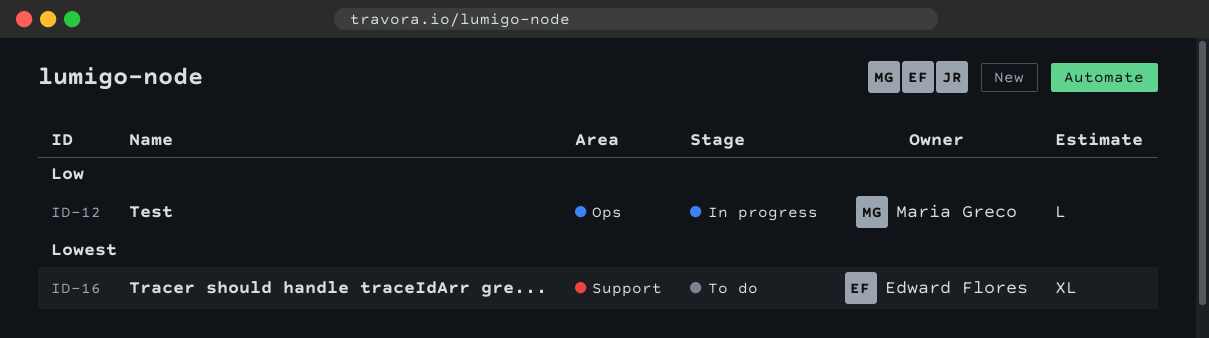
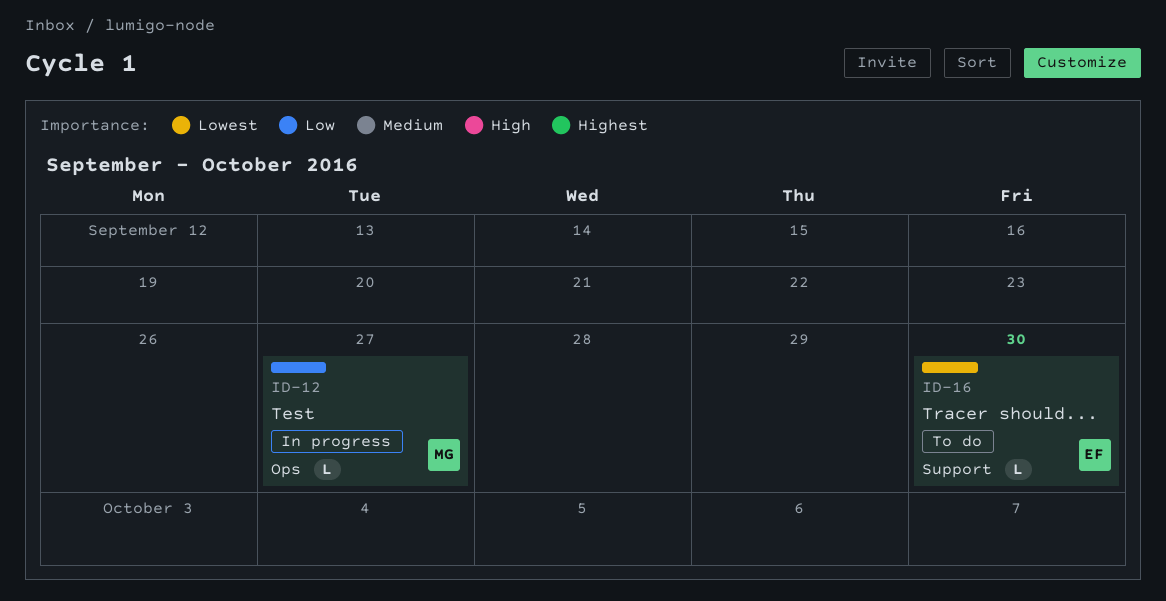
ID-16, estimate: XL -> L

